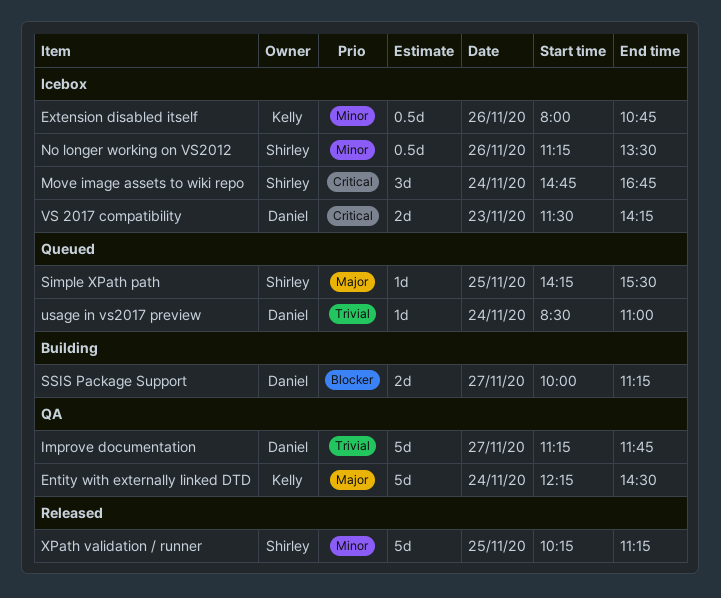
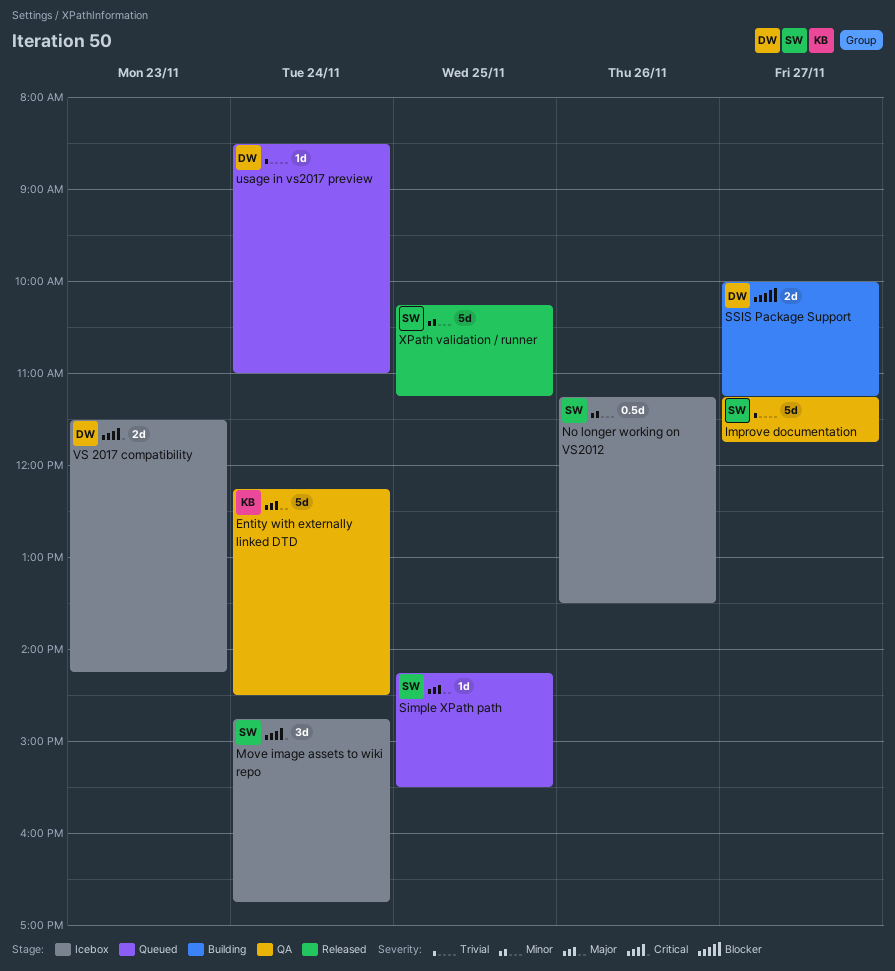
Extension disabled itself: present -> none
Improve documentation, owner: Daniel -> Shirley

